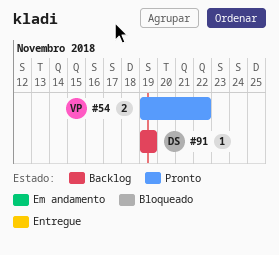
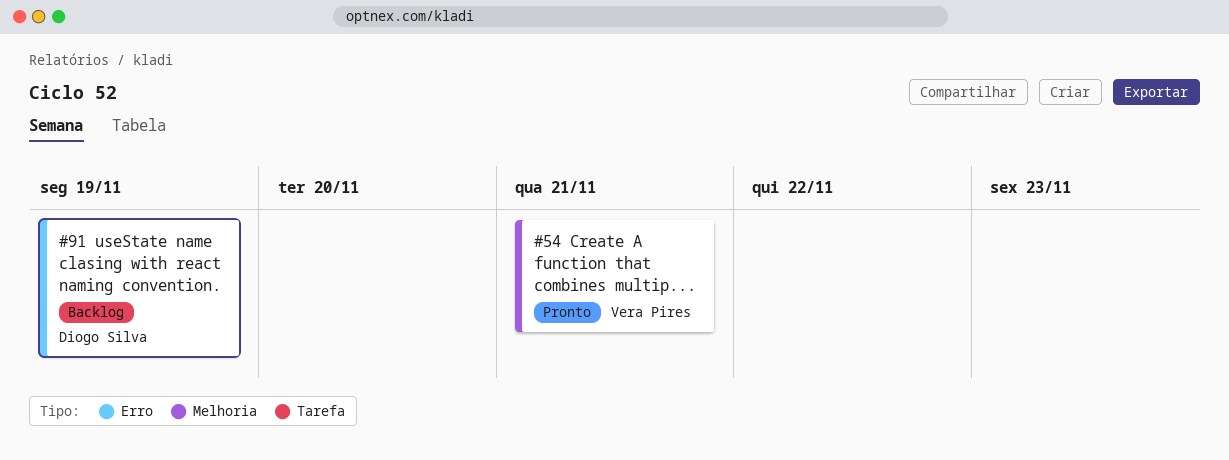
#54, due: Nov 22 -> Nov 21

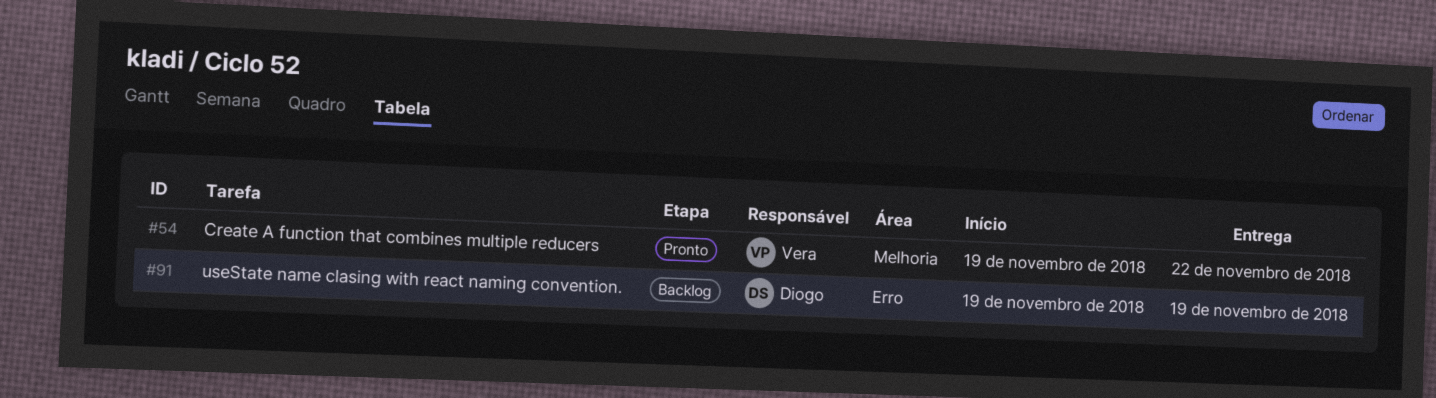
#54, due: Nov 21 -> Nov 22

